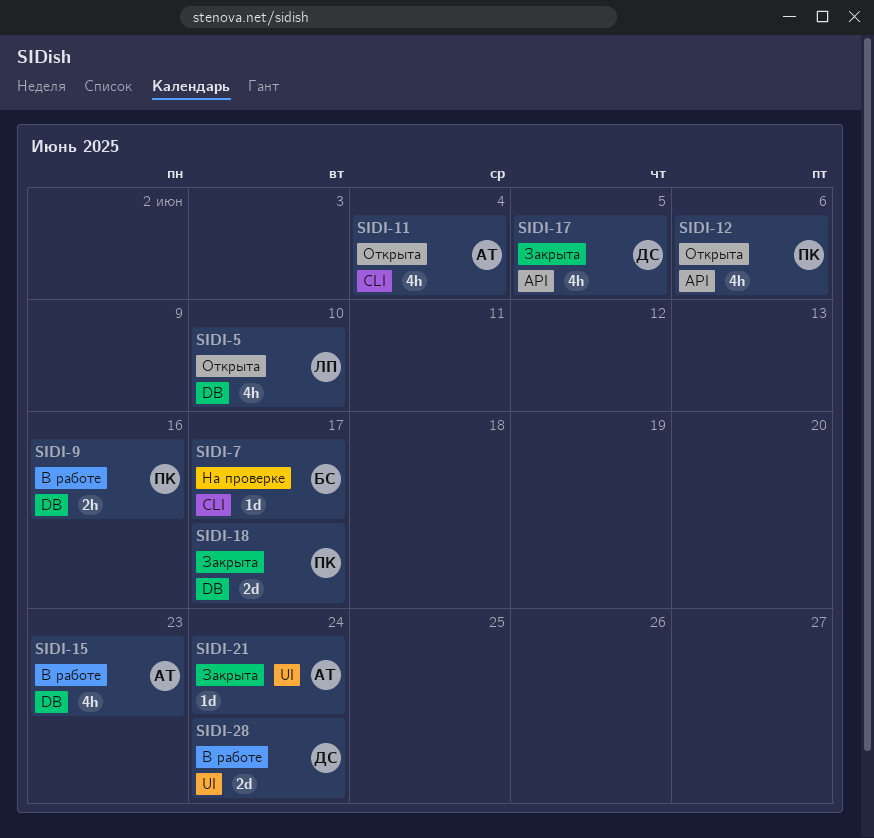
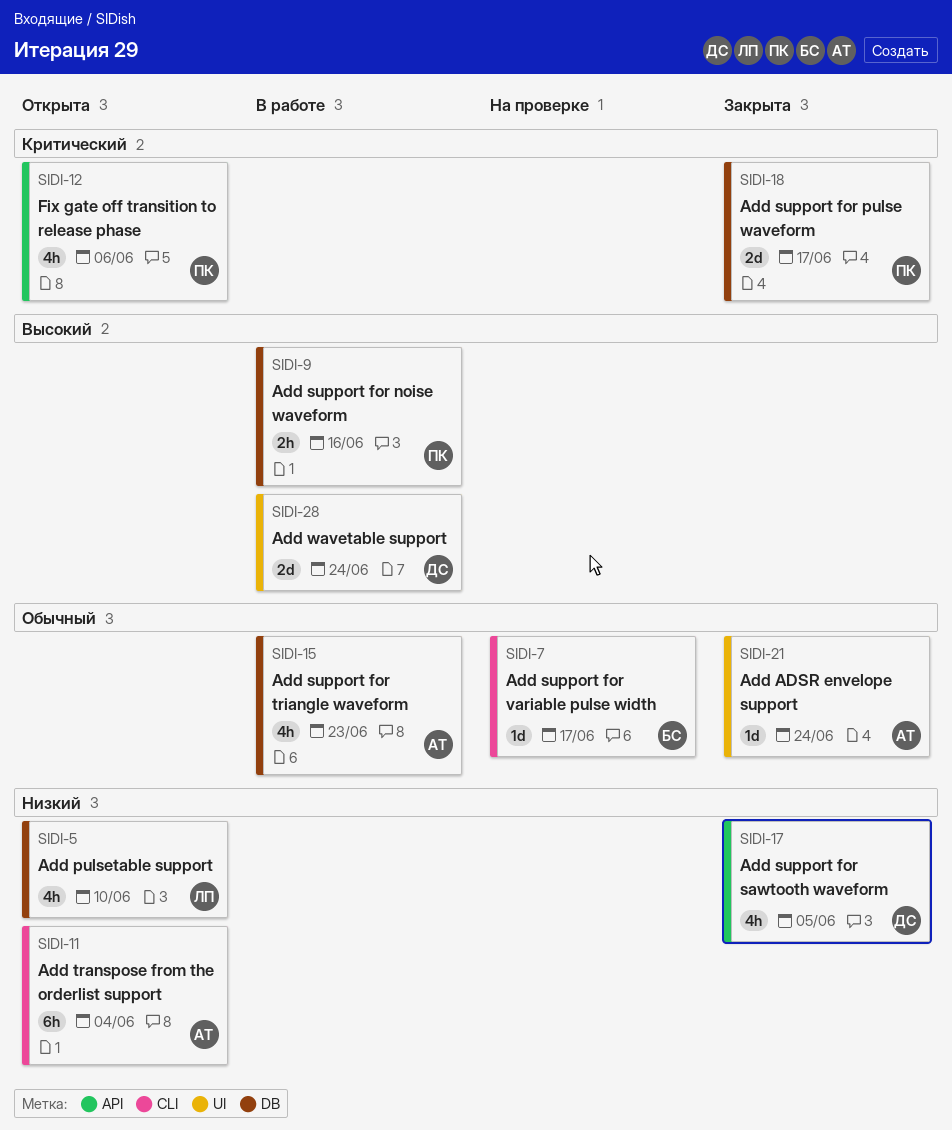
SIDI-11, estimate: 4h -> 6h

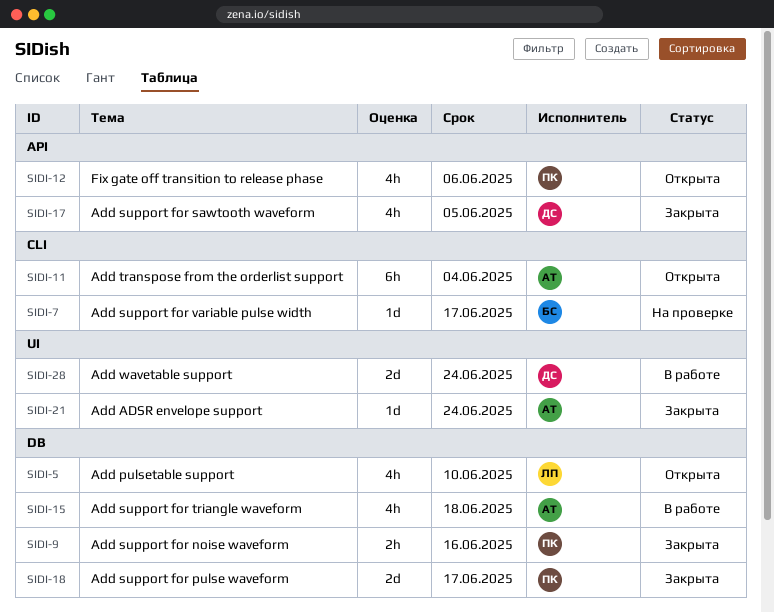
SIDI-9, status: В работе -> Закрыта
SIDI-15, due: Jun 23 -> Jun 18

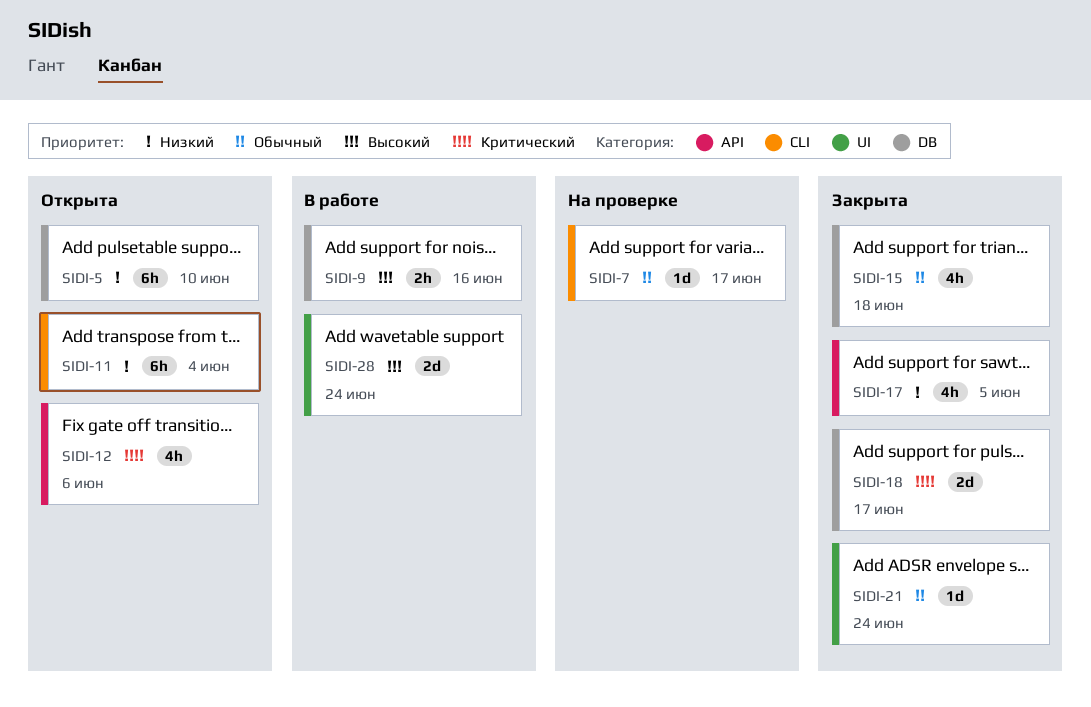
SIDI-5, estimate: 4h -> 6h
SIDI-9, status: Закрыта -> В работе
SIDI-15, status: В работе -> Закрыта

